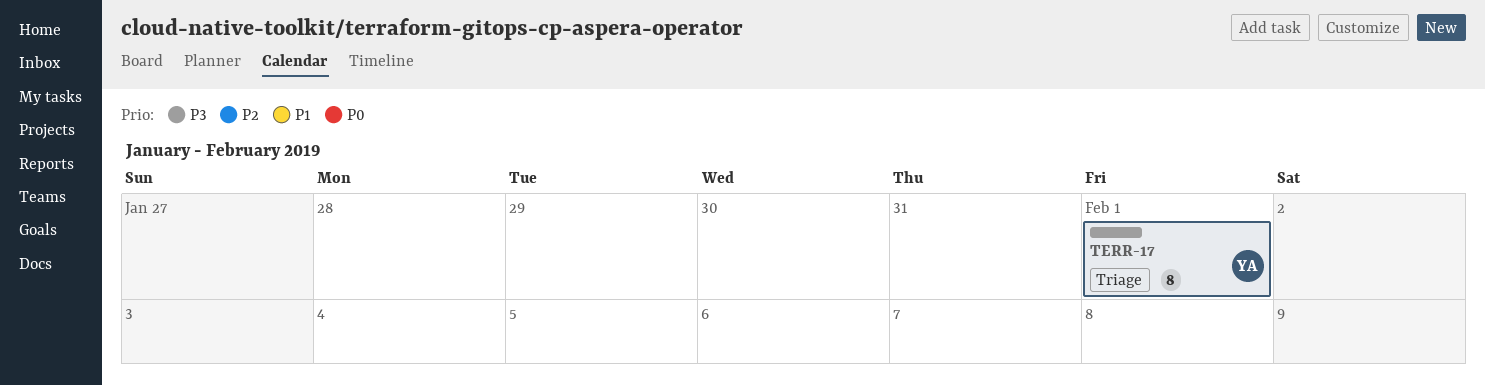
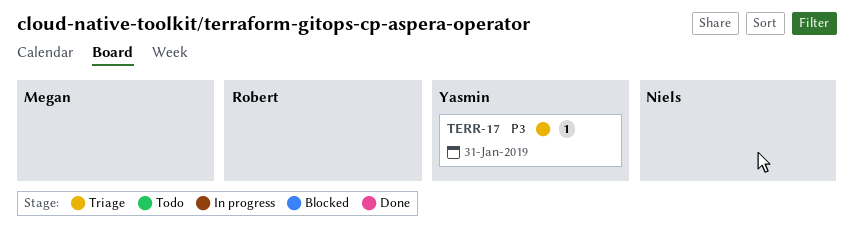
TERR-17, estimate: 8 -> 1
TERR-17, due: Feb 1 -> Jan 31

